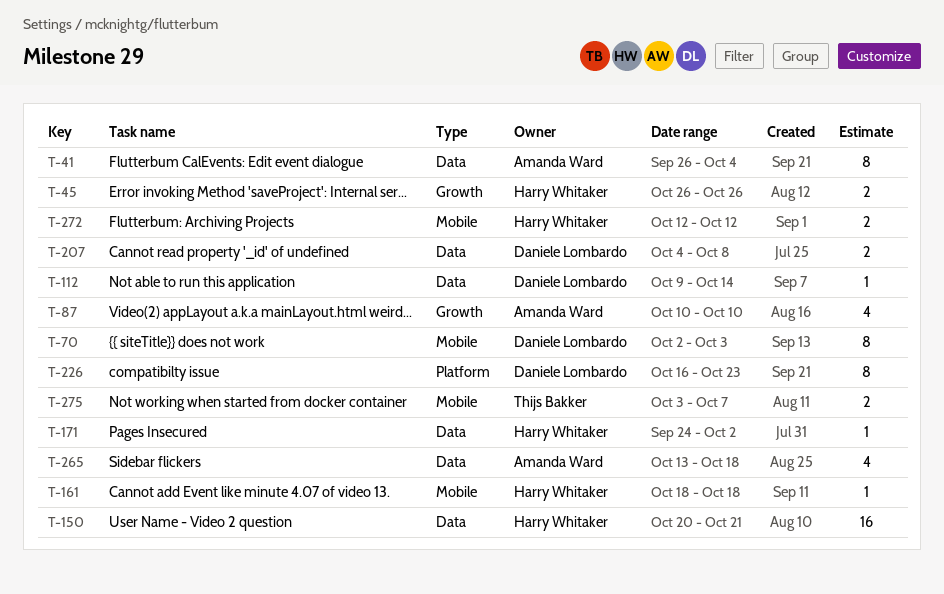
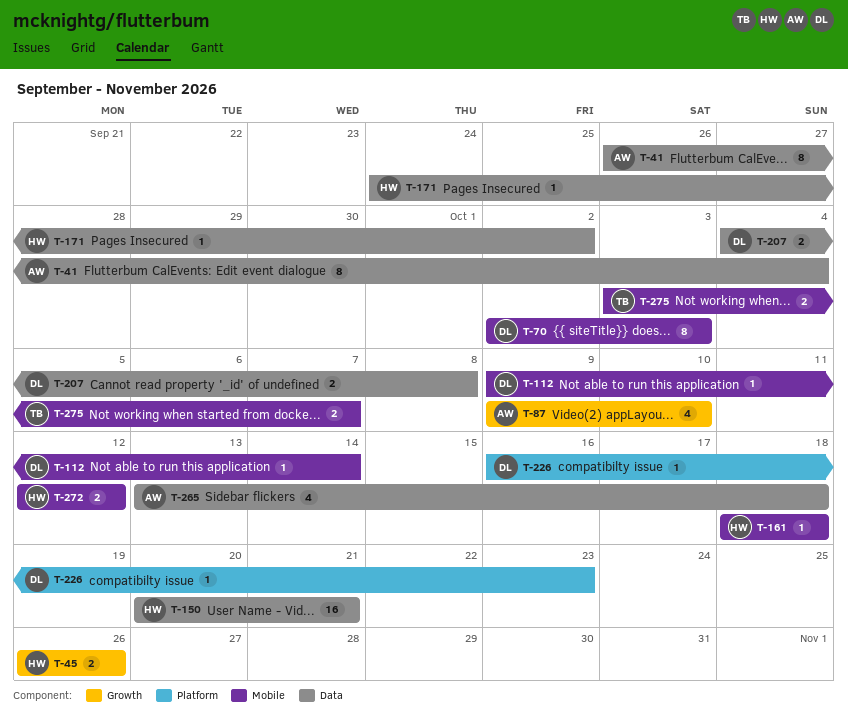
T-87, start: Oct 10 -> Oct 9
T-112, label: Data -> Mobile
T-226, estimate: 8 -> 1

